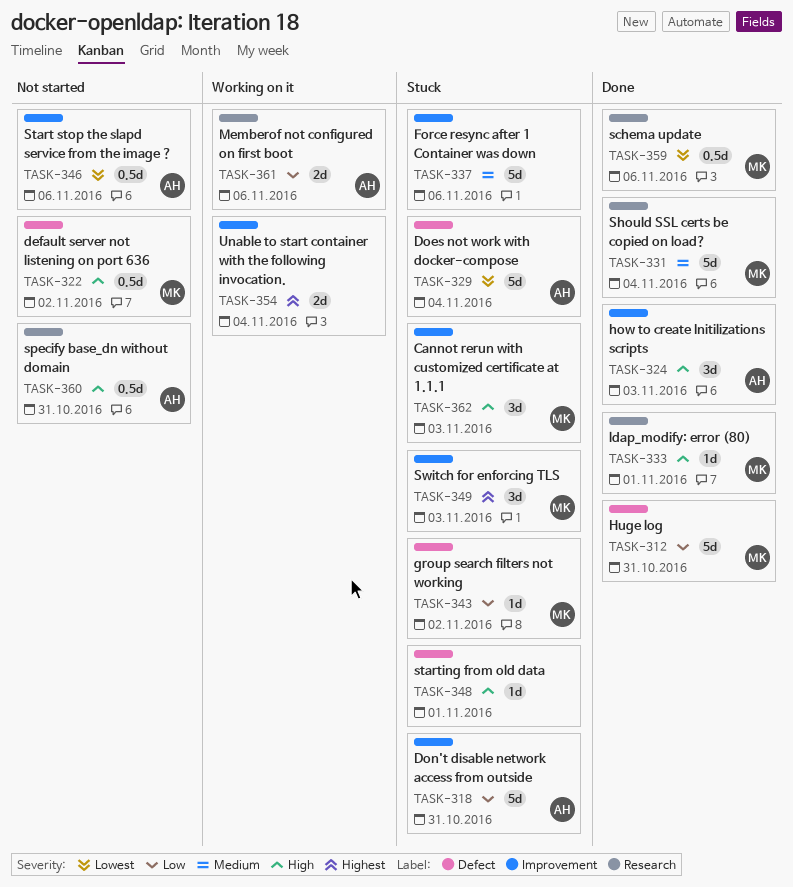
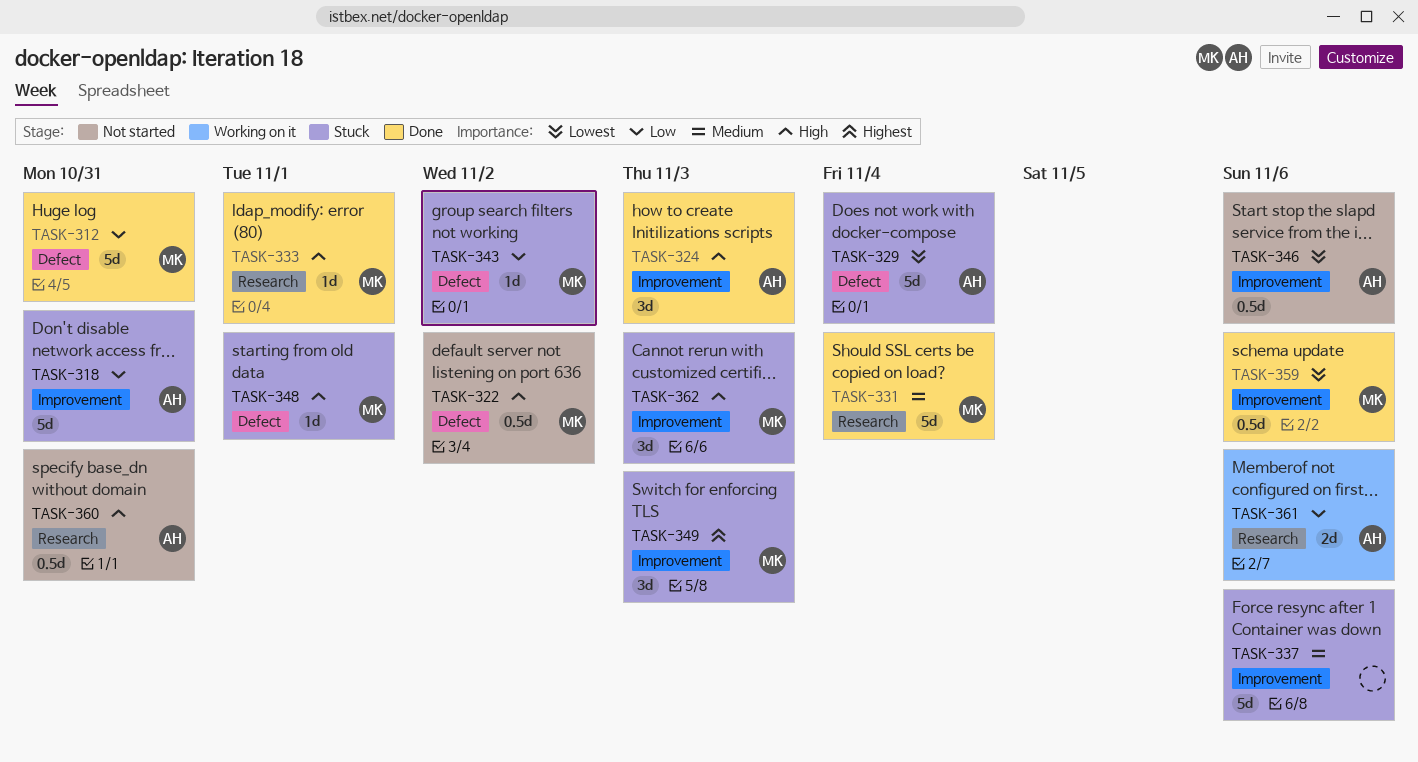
TASK-348, owner: none -> MK
TASK-354: present -> none
TASK-359, label: Research -> Improvement

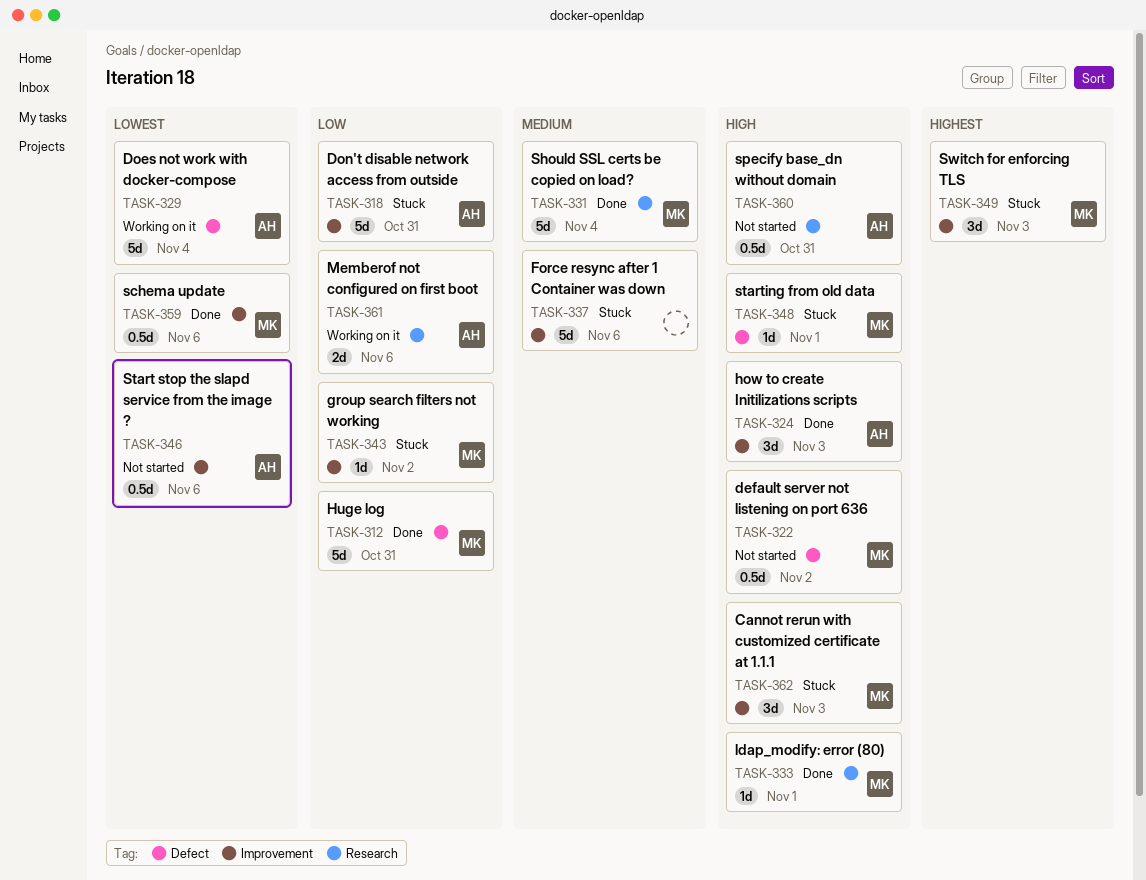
TASK-329, status: Stuck -> Working on it
TASK-343, label: Defect -> Improvement

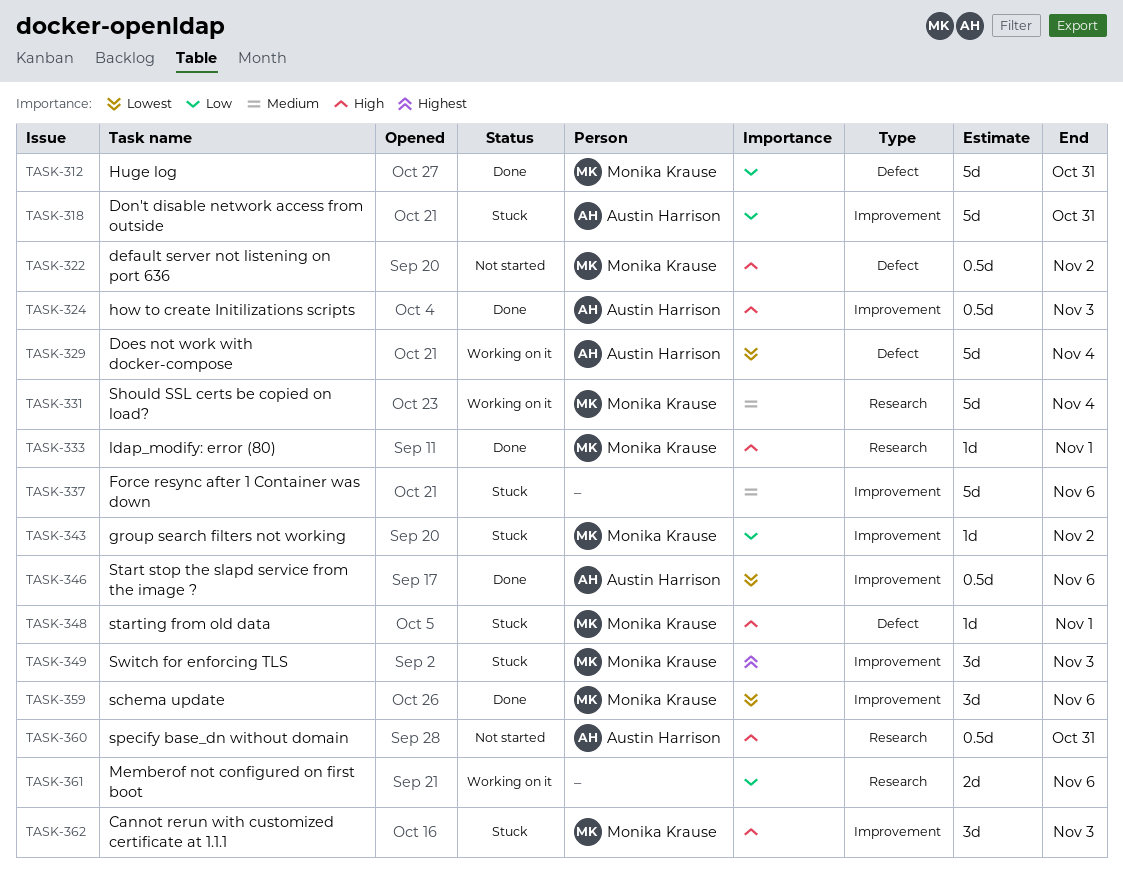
TASK-324, estimate: 3d -> 0.5d
TASK-331, status: Done -> Working on it
TASK-346, status: Not started -> Done
TASK-359, estimate: 0.5d -> 3d
TASK-361, owner: Austin Harrison -> none

